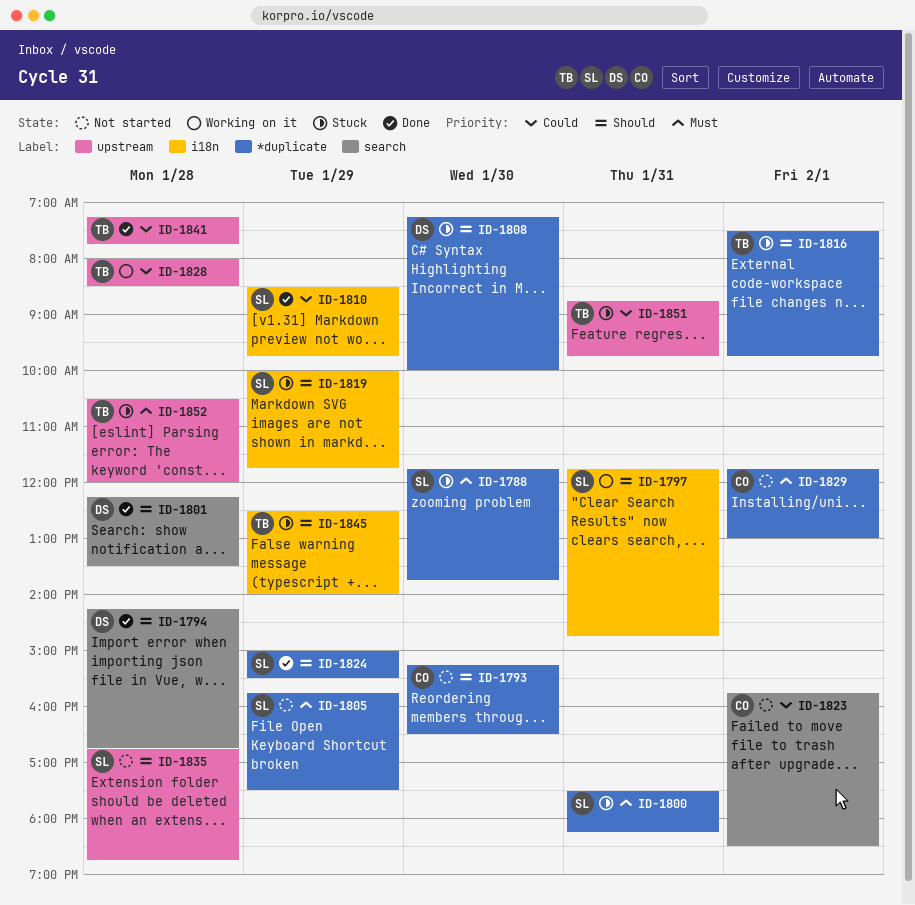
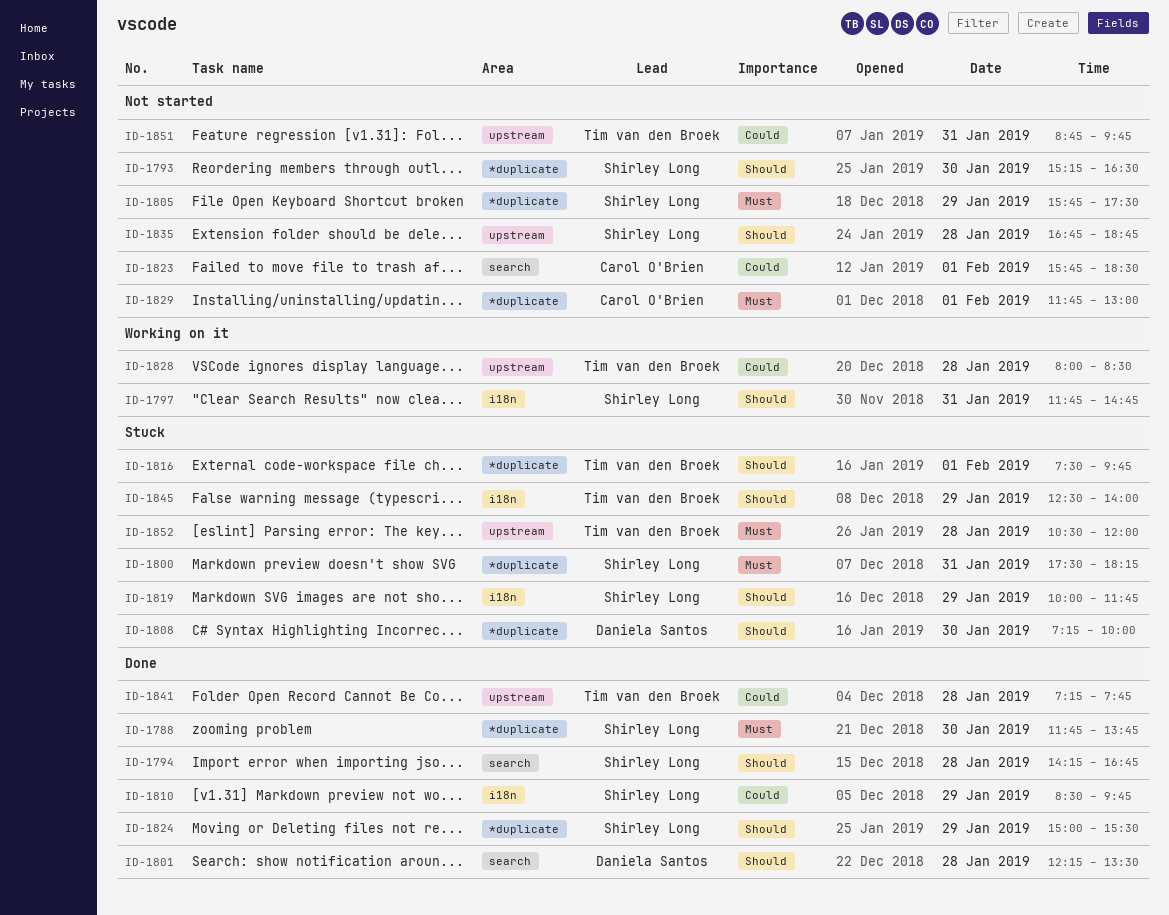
ID-1788, status: Stuck -> Done
ID-1793, owner: Carol O'Brien -> Shirley Long
ID-1794, owner: Daniela Santos -> Shirley Long
ID-1851, status: Stuck -> Not started

